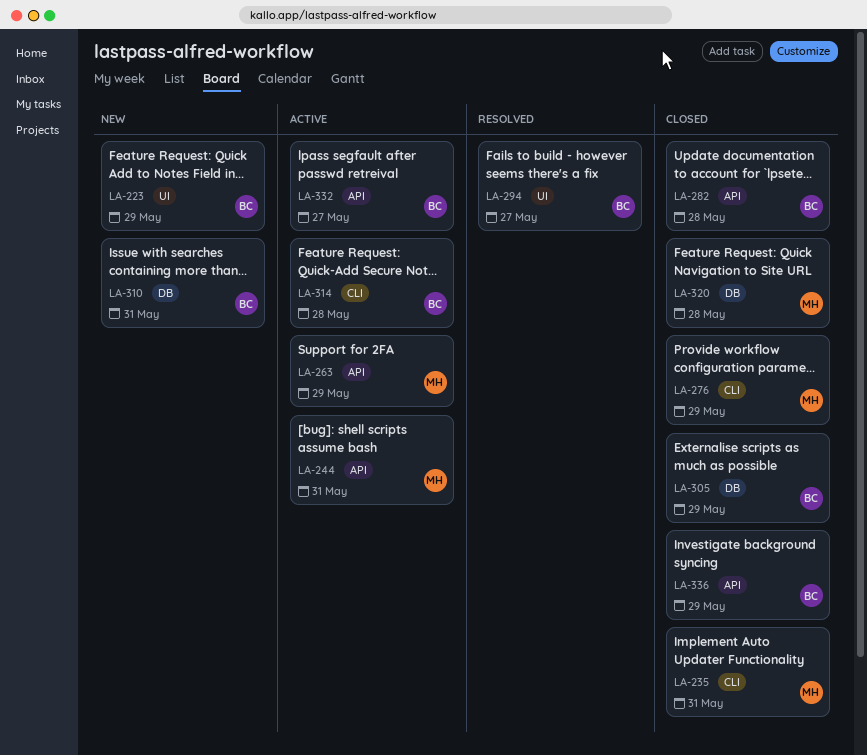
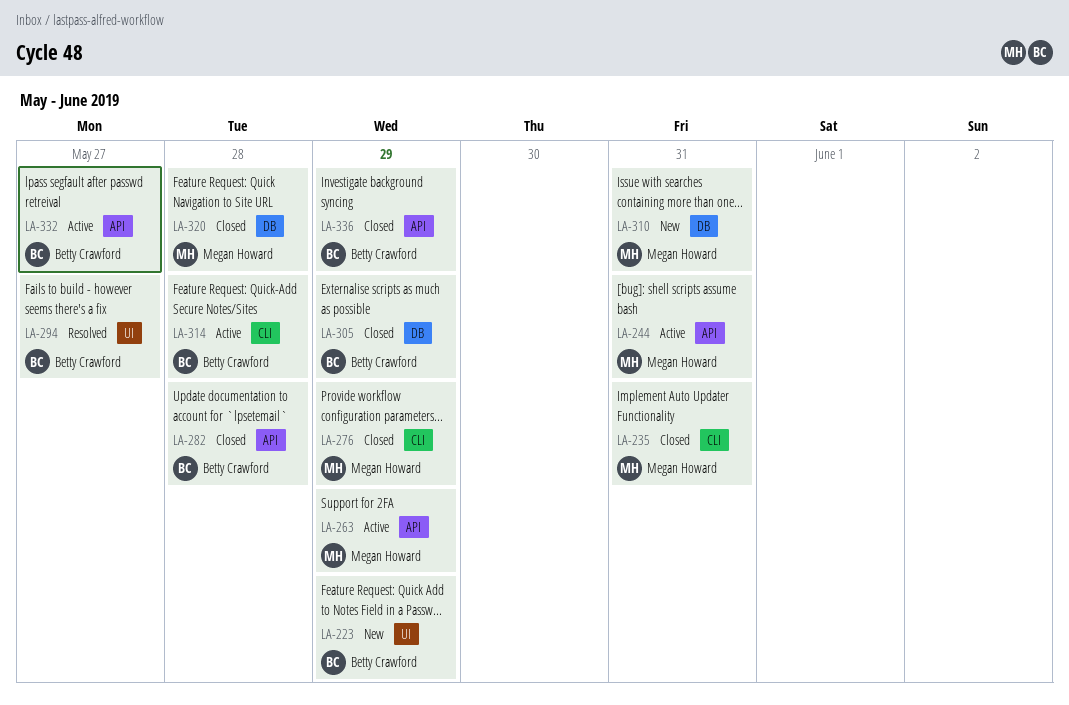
LA-310, owner: Betty Crawford -> Megan Howard

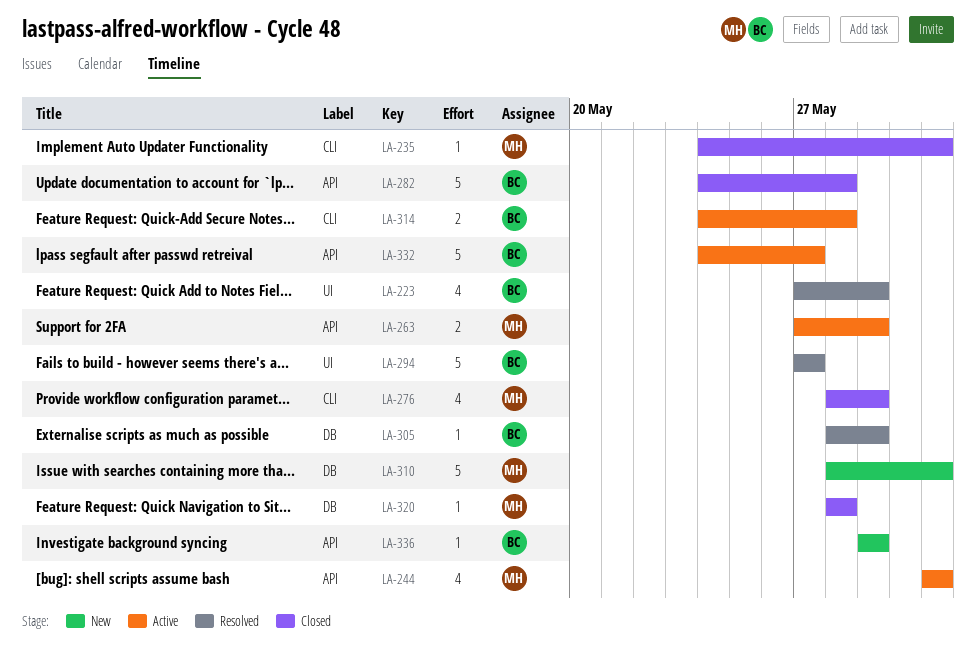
LA-223, status: New -> Resolved
LA-305, status: Closed -> Resolved
LA-336, status: Closed -> New

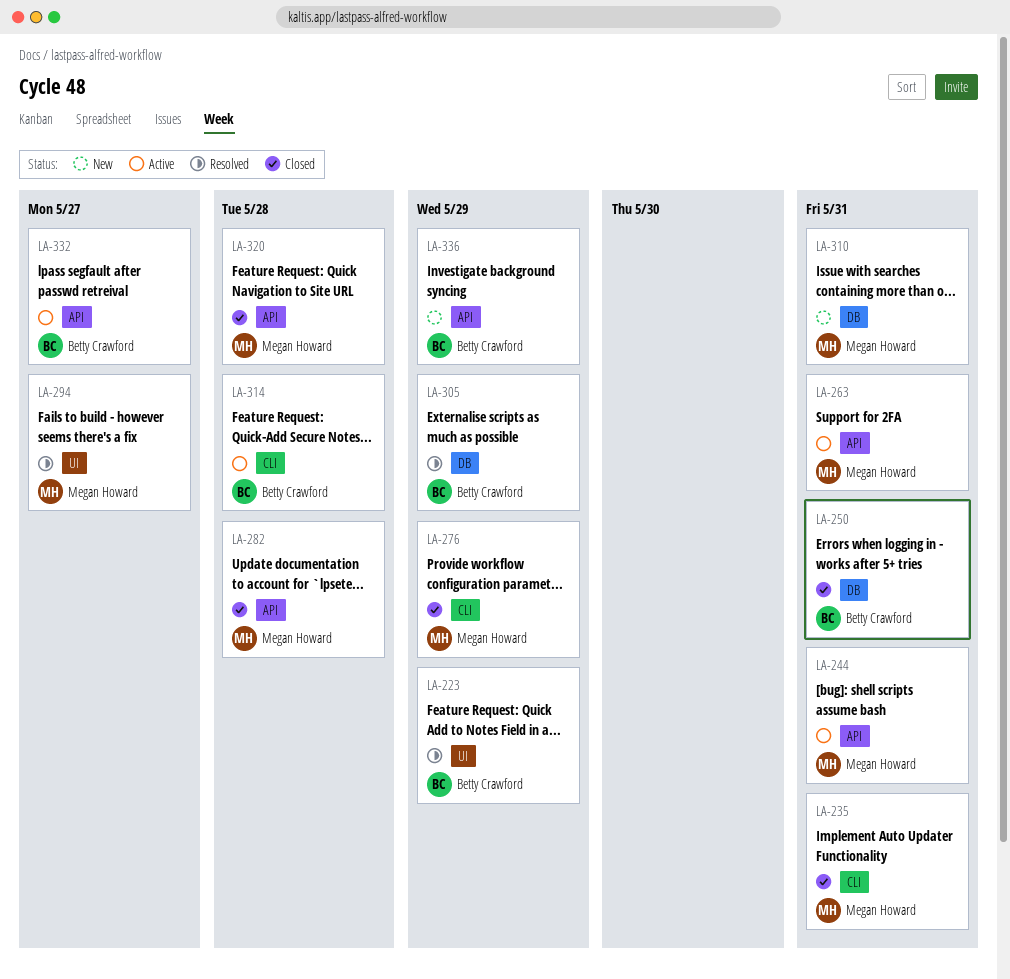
LA-250: none -> present
LA-263, due: May 29 -> May 31
LA-282, owner: Betty Crawford -> Megan Howard
LA-294, owner: Betty Crawford -> Megan Howard
LA-320, label: DB -> API

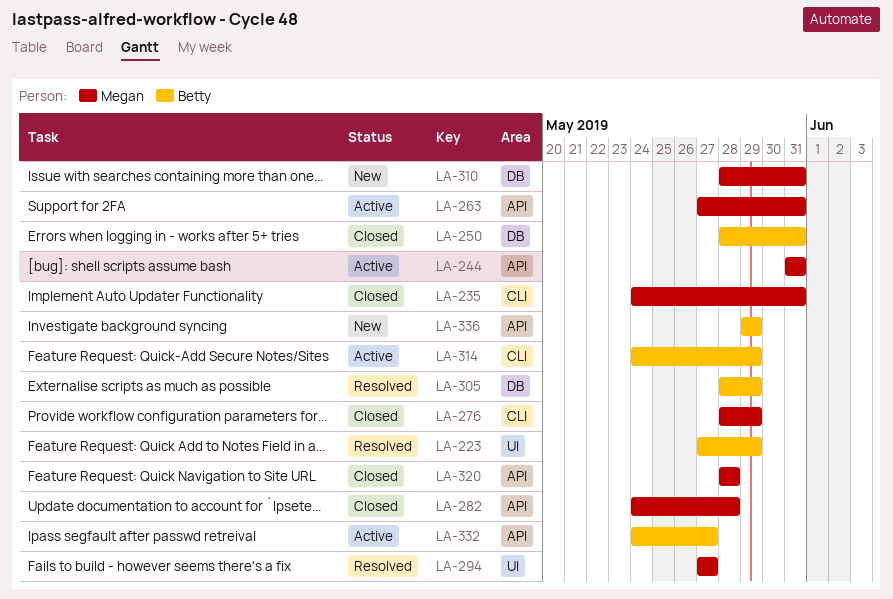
LA-314, due: May 28 -> May 29

